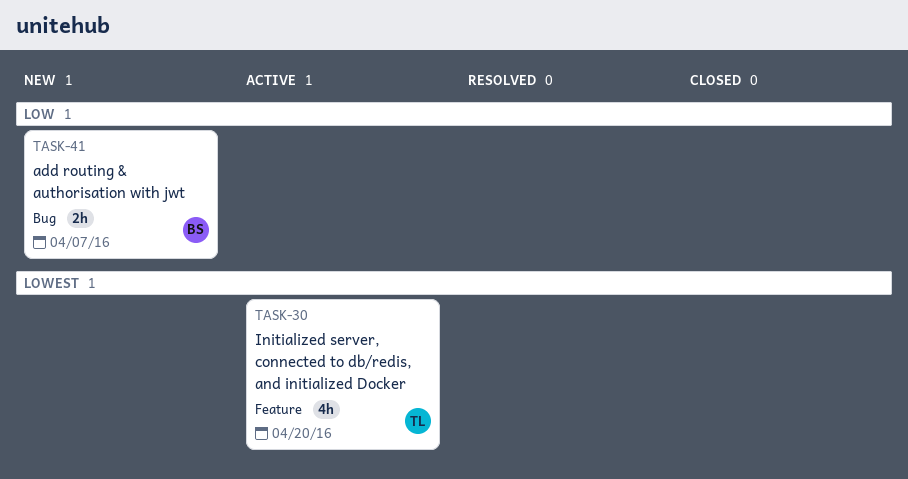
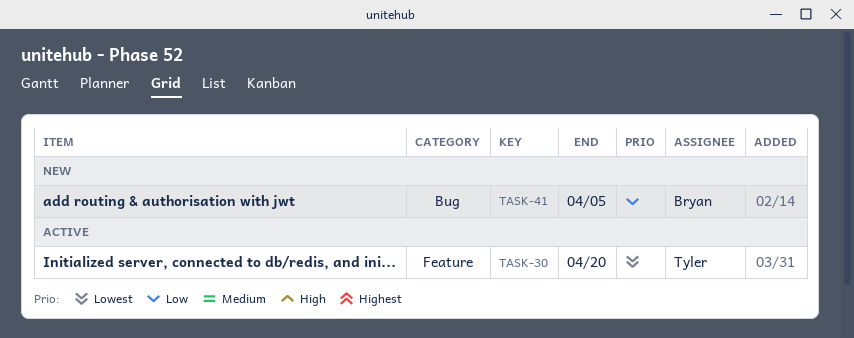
TASK-41, due: Apr 7 -> Apr 5

